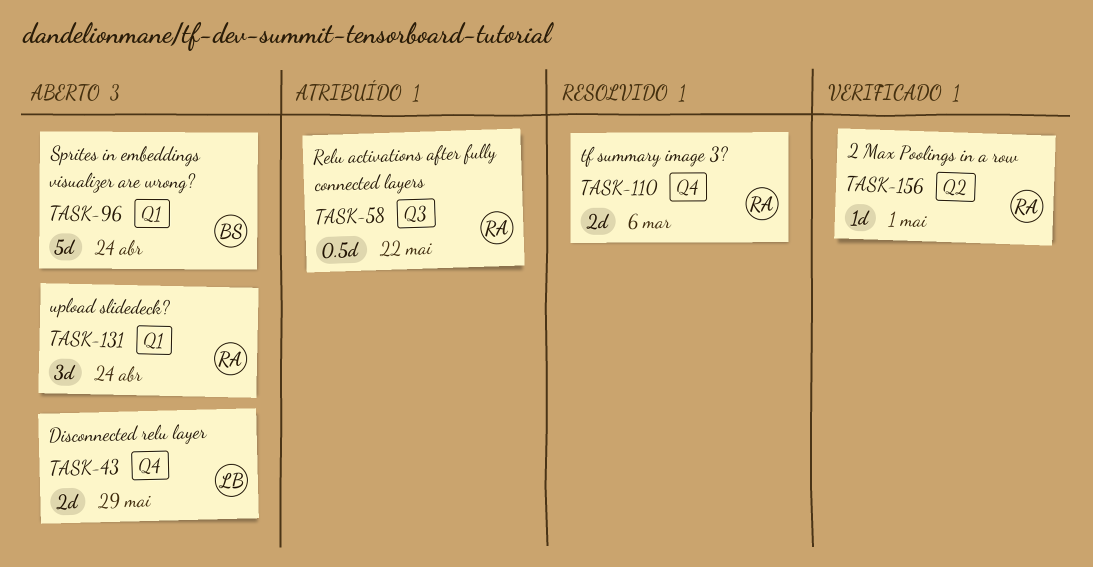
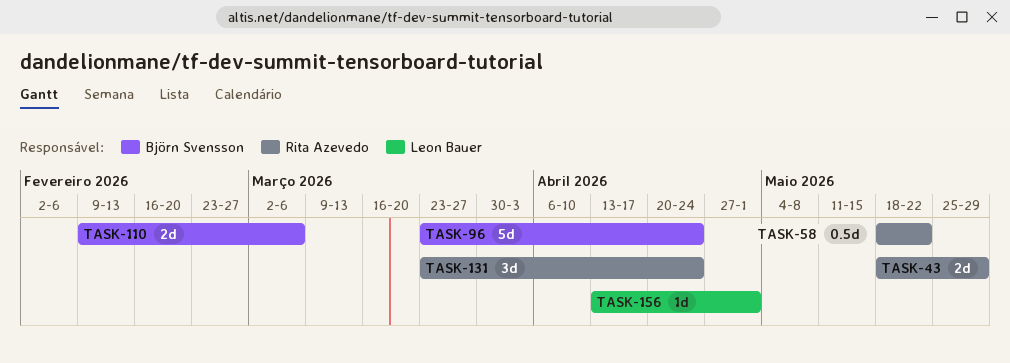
TASK-43, owner: Leon Bauer -> Rita Azevedo
TASK-110, owner: Rita Azevedo -> Björn Svensson
TASK-156, owner: Rita Azevedo -> Leon Bauer

